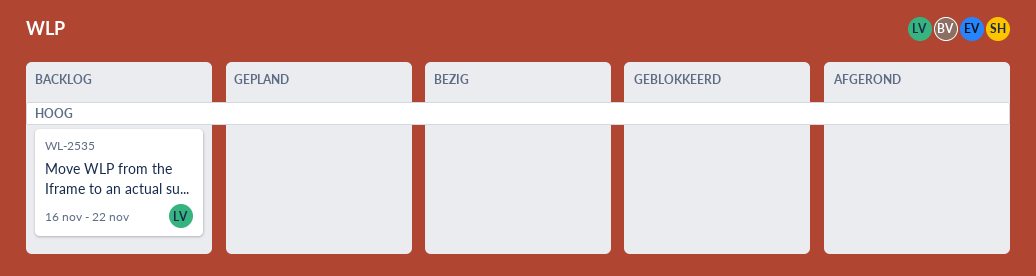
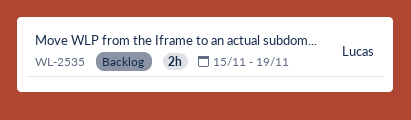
WL-2535, start: Nov 16 -> Nov 15
WL-2535, due: Nov 22 -> Nov 19

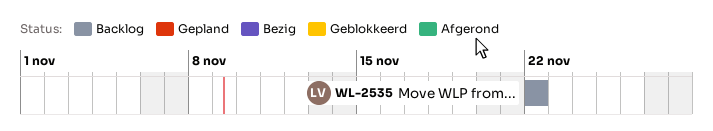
WL-2535, start: Nov 15 -> Nov 22
WL-2535, due: Nov 19 -> Nov 22

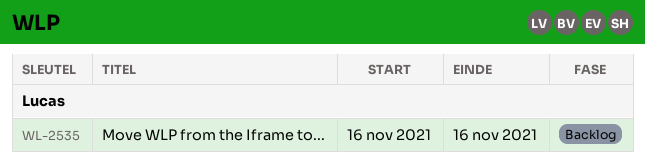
WL-2535, start: Nov 22 -> Nov 16
WL-2535, due: Nov 22 -> Nov 16

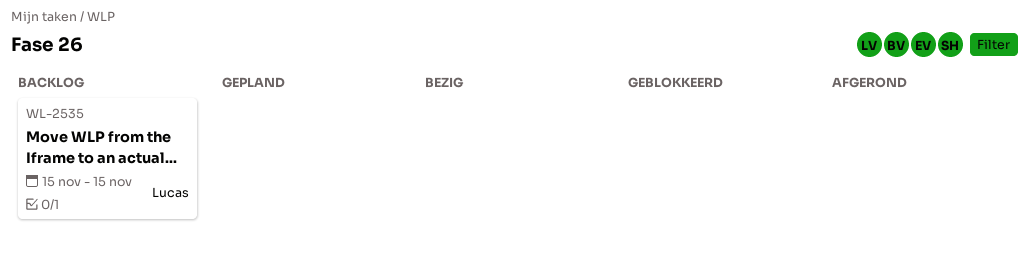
WL-2535, start: Nov 16 -> Nov 15
WL-2535, due: Nov 16 -> Nov 15

